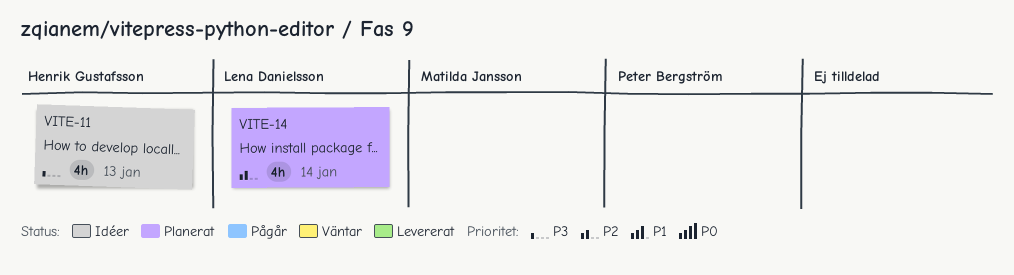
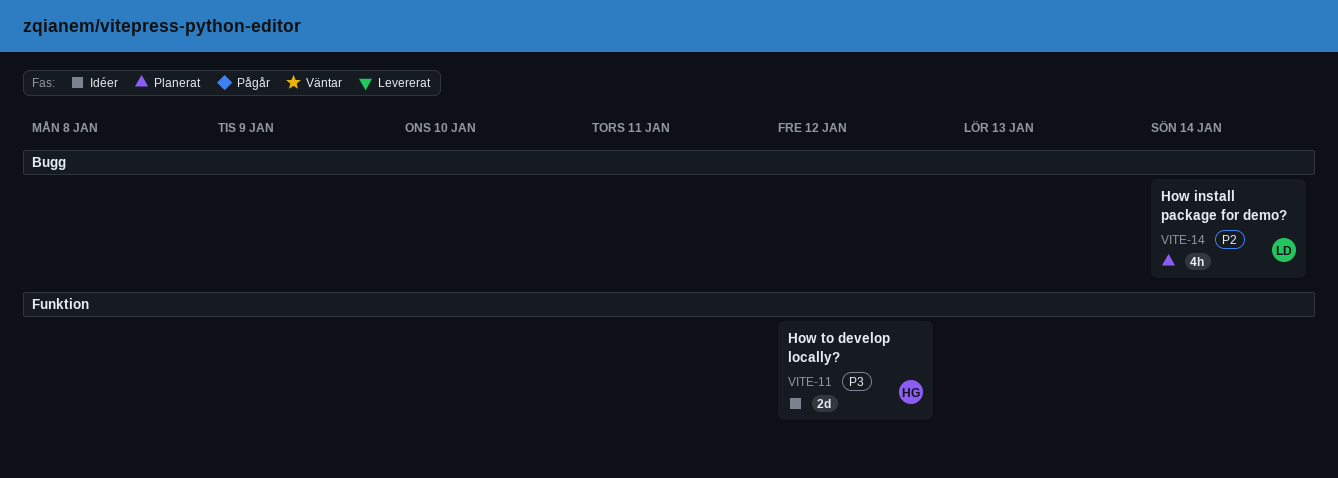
VITE-11, estimate: 4h -> 2d
VITE-11, due: Jan 13 -> Jan 12

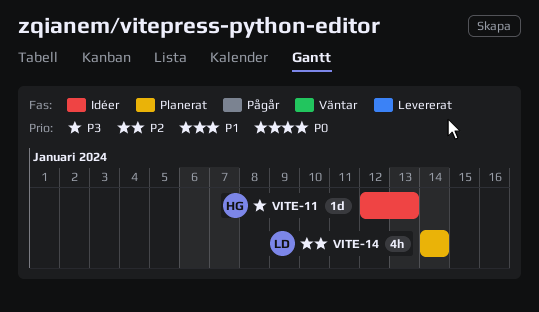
VITE-11, estimate: 2d -> 1d
VITE-11, due: Jan 12 -> Jan 13

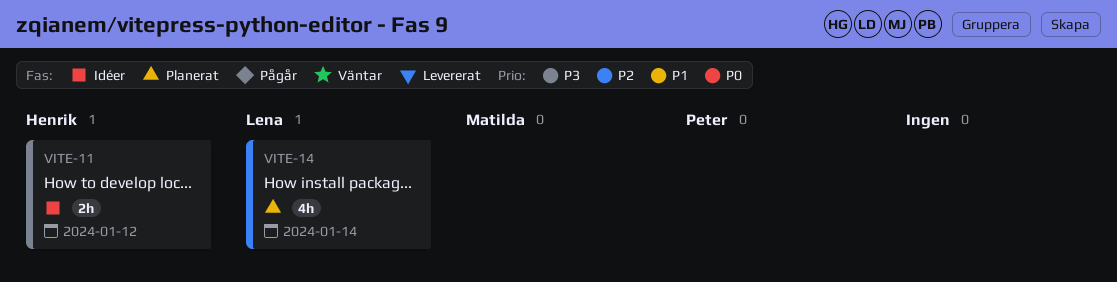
VITE-11, estimate: 1d -> 2h
VITE-11, due: Jan 13 -> Jan 12

